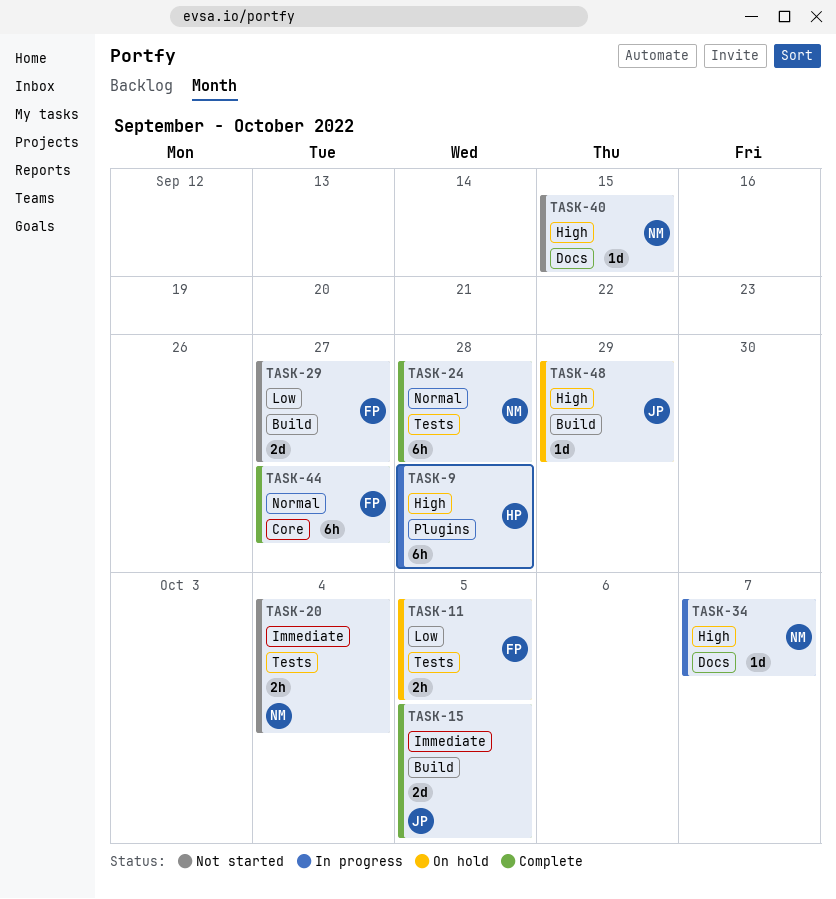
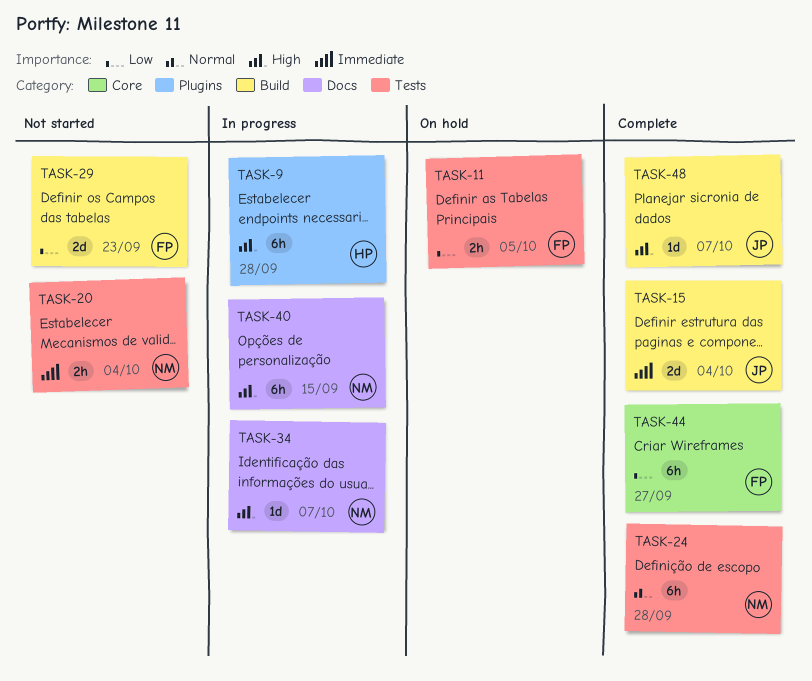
TASK-15, due: Oct 5 -> Oct 4
TASK-29, due: Sep 27 -> Sep 23
TASK-40, status: Not started -> In progress
TASK-40, estimate: 1d -> 6h
TASK-44, priority: Normal -> Low
TASK-48, status: On hold -> Complete
TASK-48, due: Sep 29 -> Oct 7

